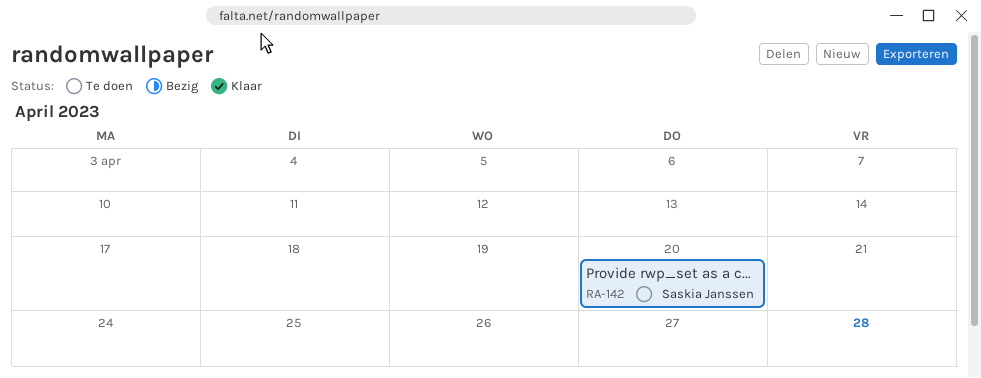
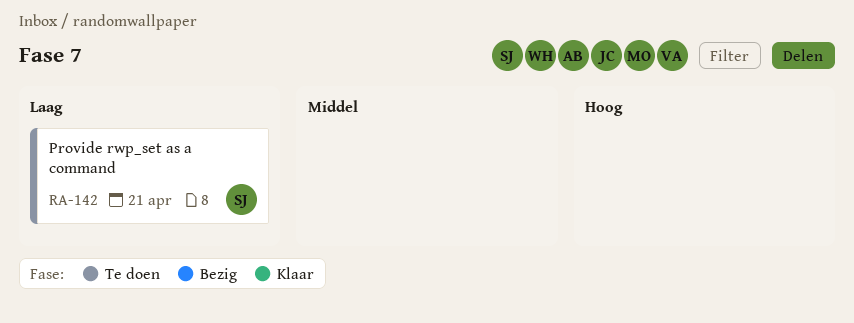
RA-142, due: Apr 20 -> Apr 21

